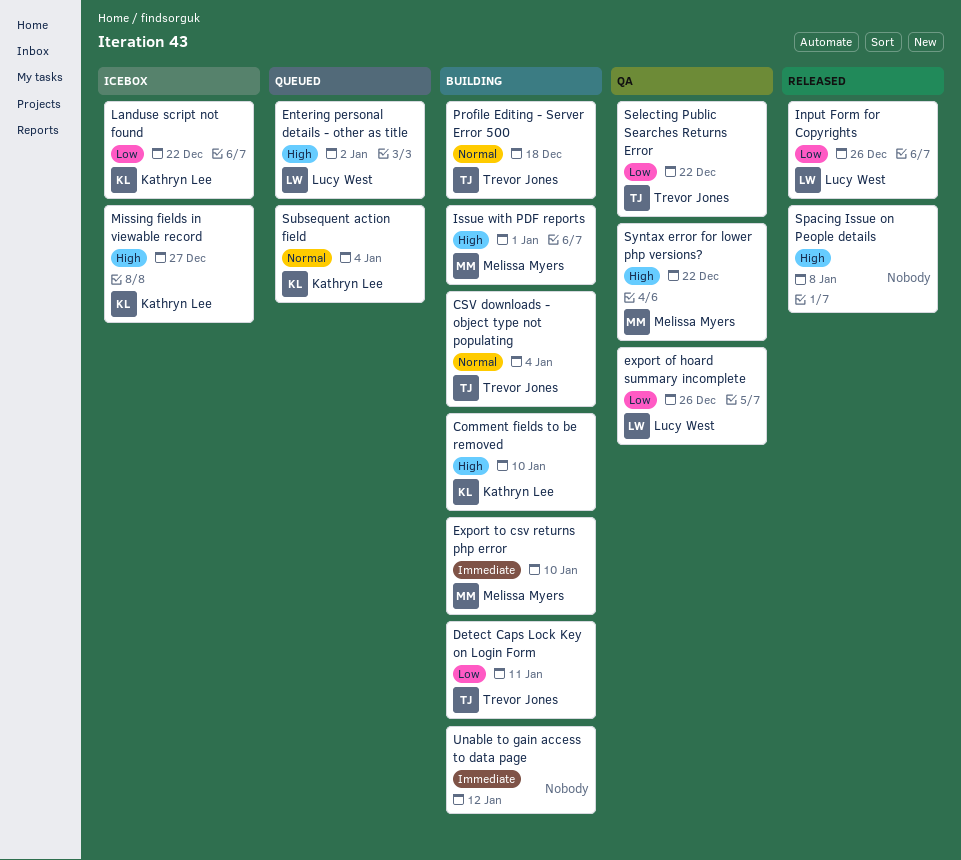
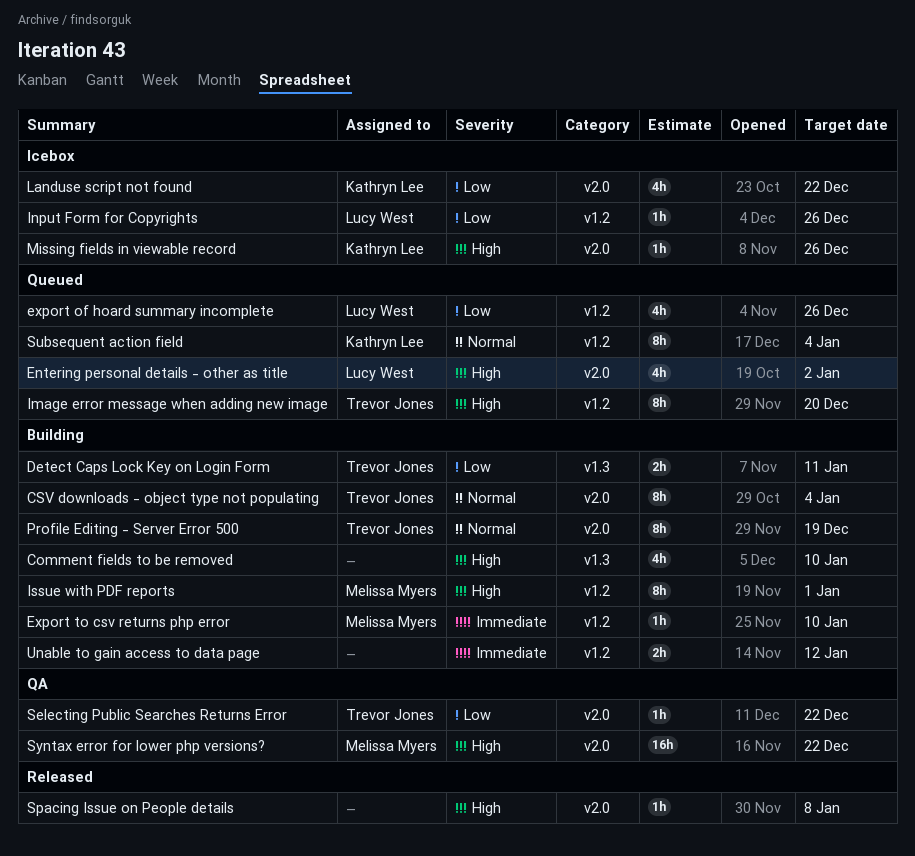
Comment fields to be removed, owner: Kathryn Lee -> none
export of hoard summary incomplete, status: QA -> Queued
Image error message when adding new image: none -> present
Input Form for Copyrights, status: Released -> Icebox
Missing fields in viewable record, due: Dec 27 -> Dec 26
Profile Editing - Server Error 500, due: Dec 18 -> Dec 19

